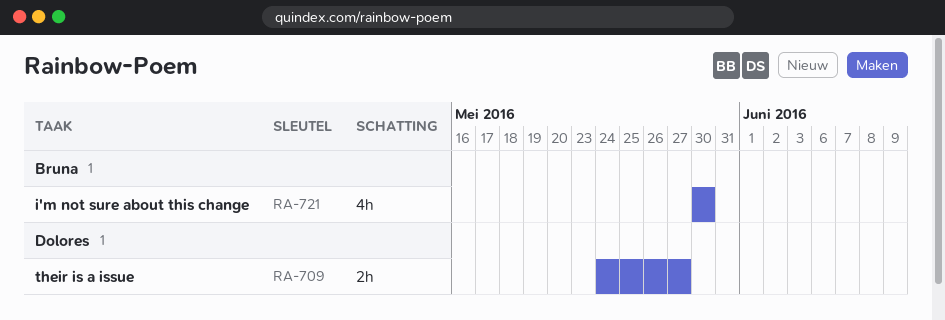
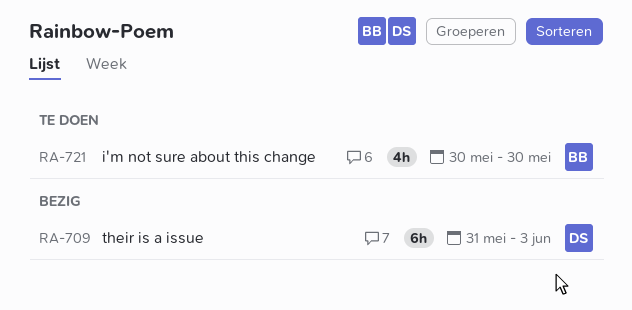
RA-709, estimate: 2h -> 6h
RA-709, start: May 24 -> May 31
RA-709, due: May 27 -> Jun 3

